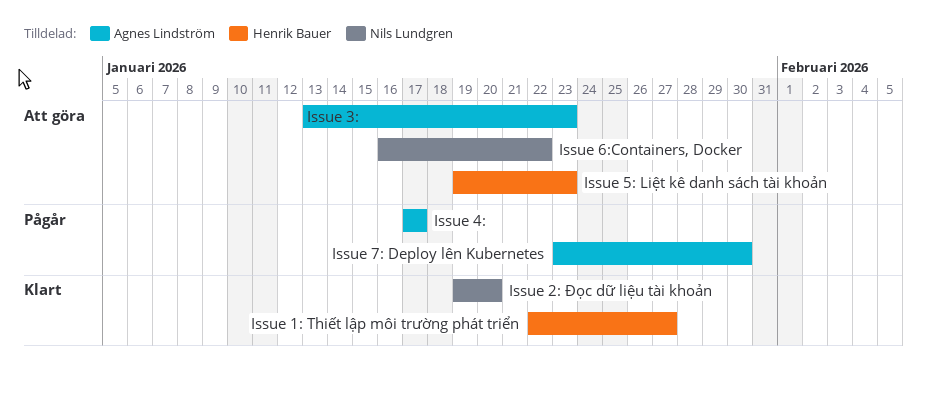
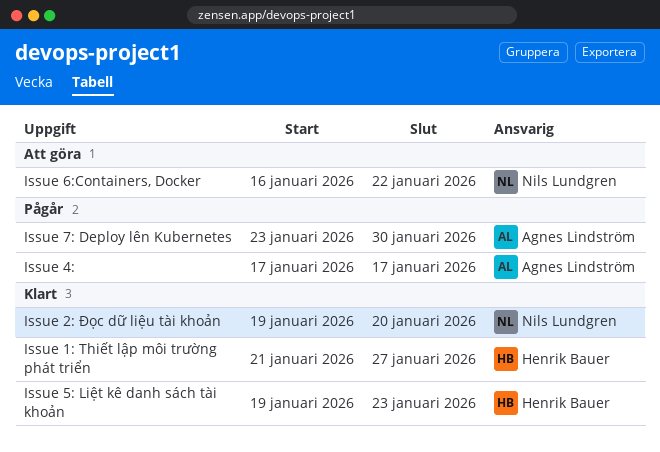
Issue 1: Thiết lập môi trường phát triển, start: Jan 22 -> Jan 21
Issue 3:: present -> none
Issue 5: Liệt kê danh sách tài khoản, status: Att göra -> Klart

